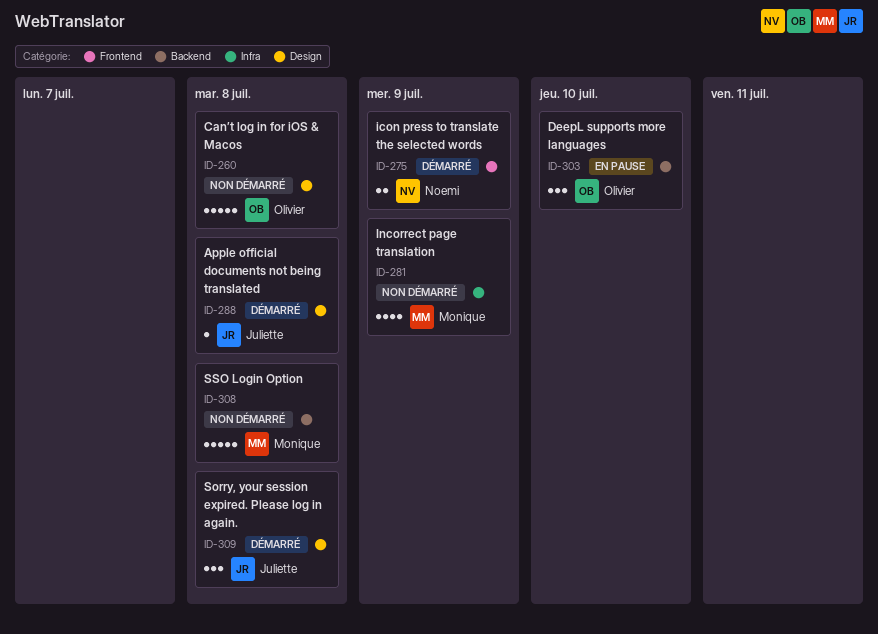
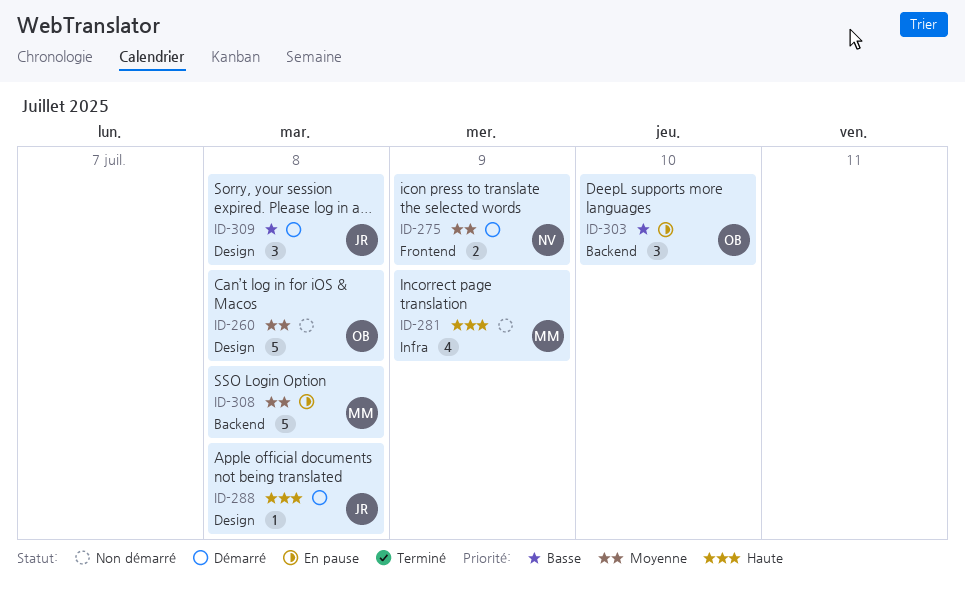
ID-308, status: Non démarré -> En pause

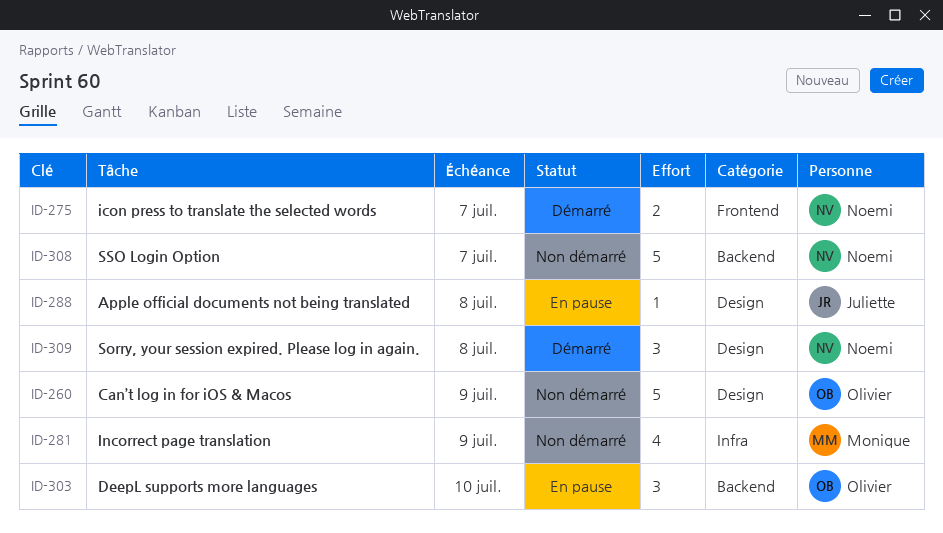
ID-260, due: Jul 8 -> Jul 9
ID-275, due: Jul 9 -> Jul 7
ID-288, status: Démarré -> En pause
ID-308, status: En pause -> Non démarré
ID-308, owner: Monique -> Noemi
ID-308, due: Jul 8 -> Jul 7
ID-309, owner: Juliette -> Noemi

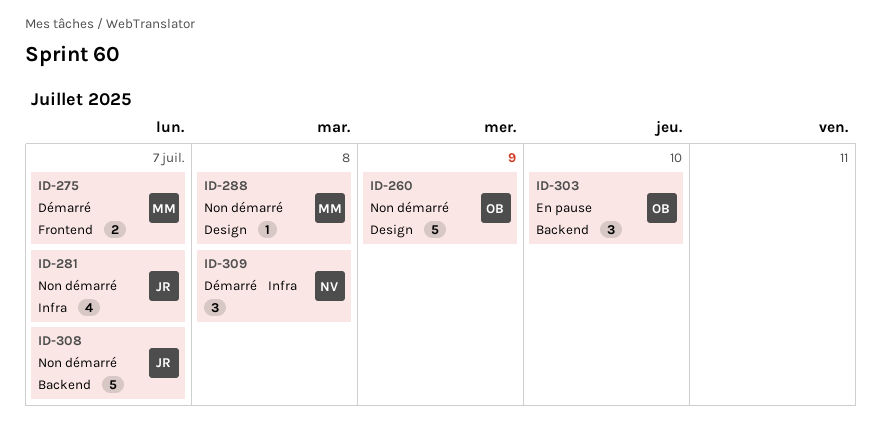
ID-275, owner: Noemi -> Monique
ID-281, owner: Monique -> Juliette
ID-281, due: Jul 9 -> Jul 7
ID-288, status: En pause -> Non démarré
ID-288, owner: Juliette -> Monique
ID-308, owner: Noemi -> Juliette
ID-309, label: Design -> Infra

